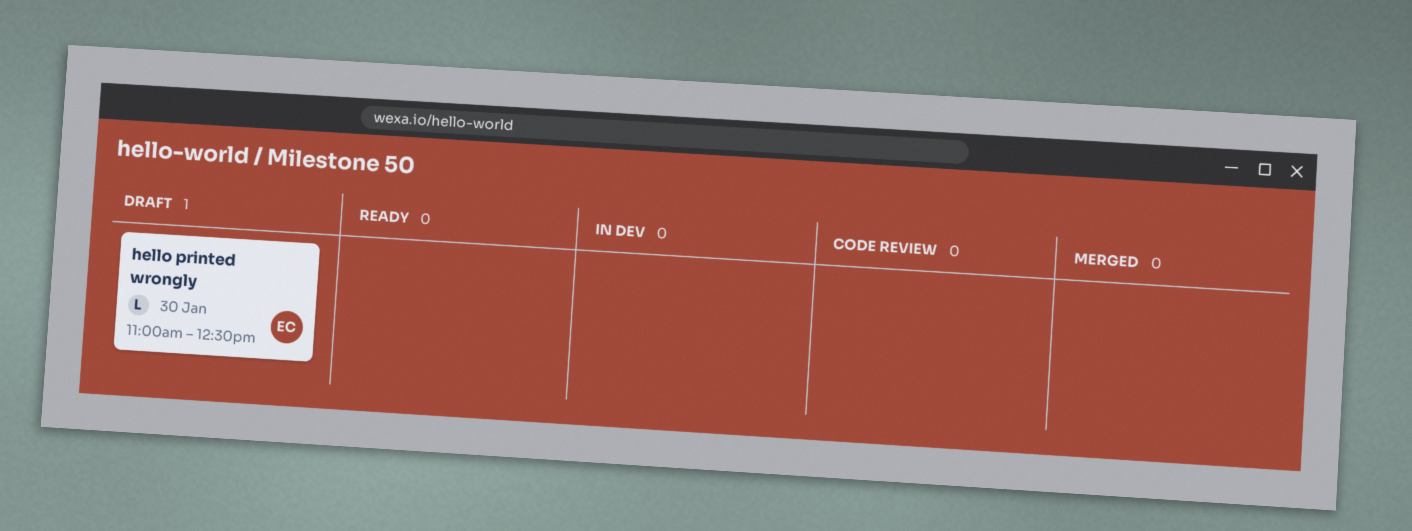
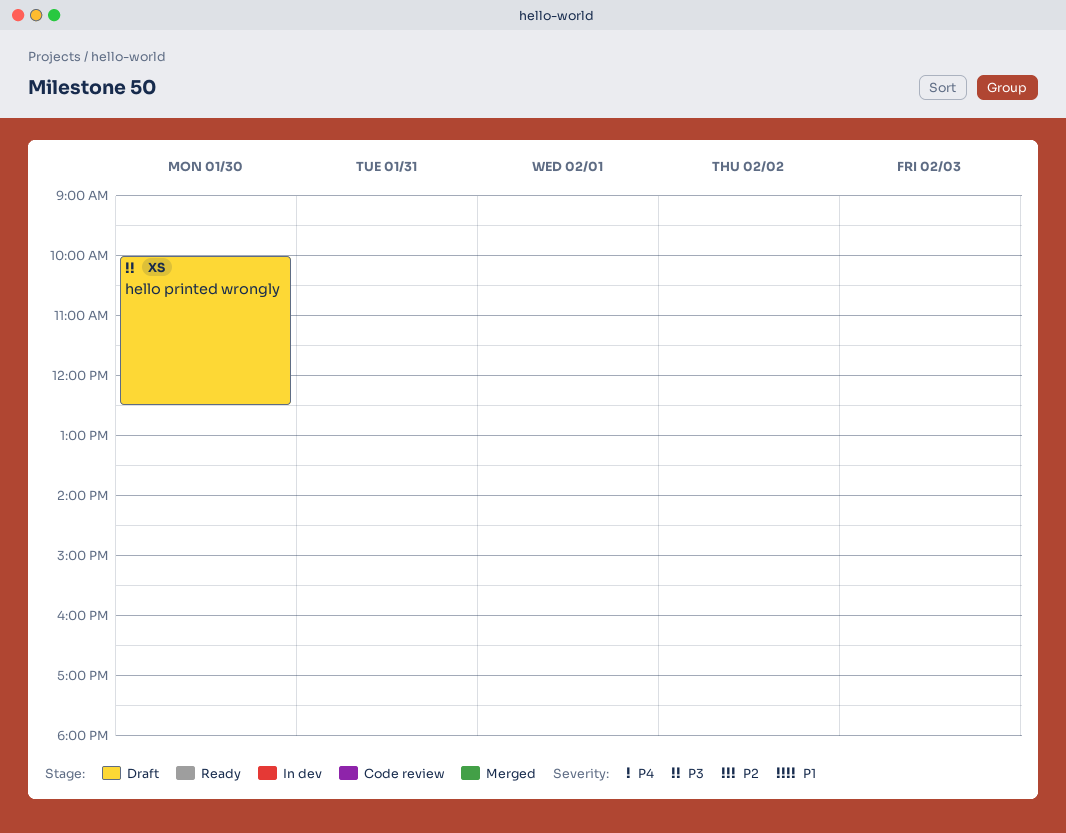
hello printed wrongly, estimate: L -> XS
hello printed wrongly, begins: 11:00 -> 10:00

